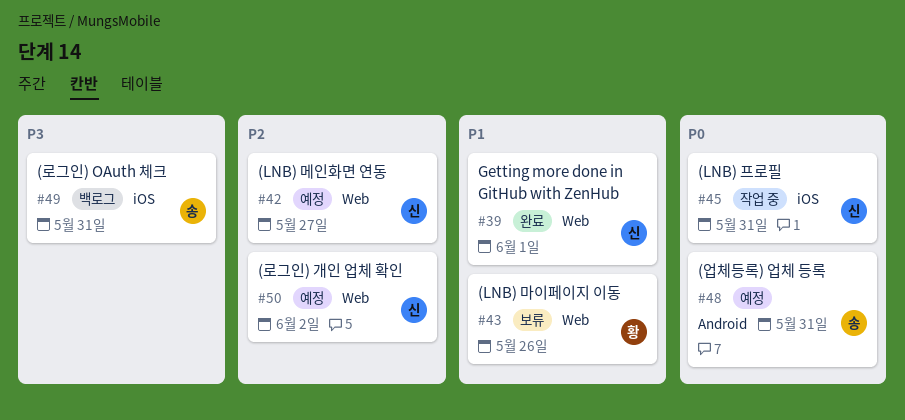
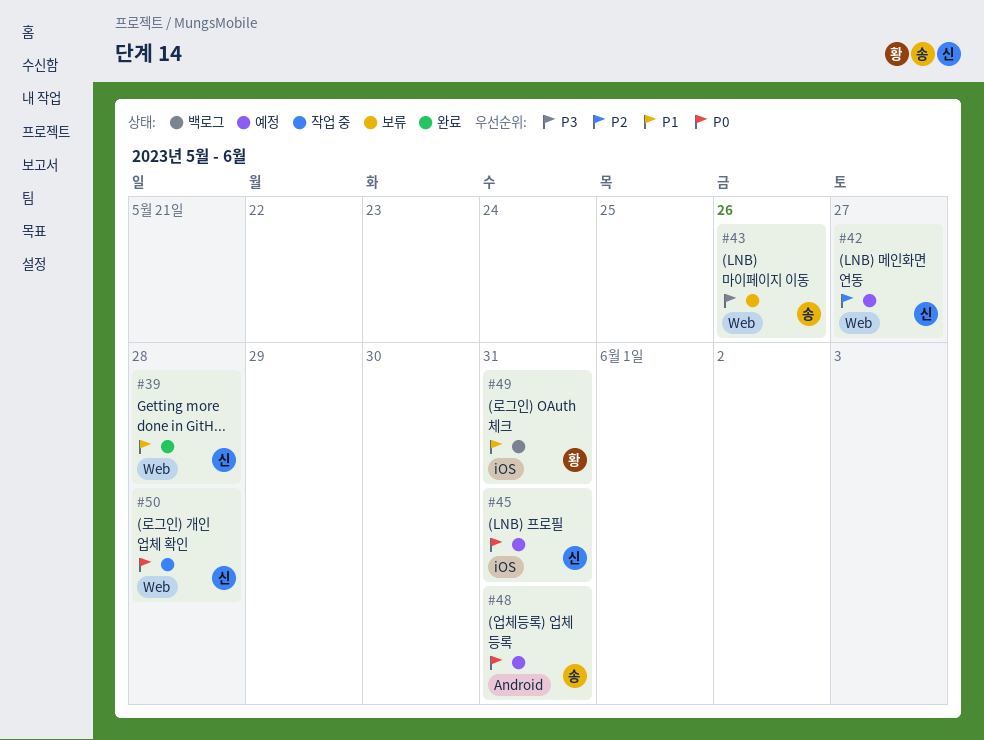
#39, due: Jun 1 -> May 28
#43, owner: 황 -> 송
#43, priority: P1 -> P3
#45, status: 작업 중 -> 예정
#49, owner: 송 -> 황
#49, priority: P3 -> P1
#50, status: 예정 -> 작업 중
#50, priority: P2 -> P0
#50, due: Jun 2 -> May 28

